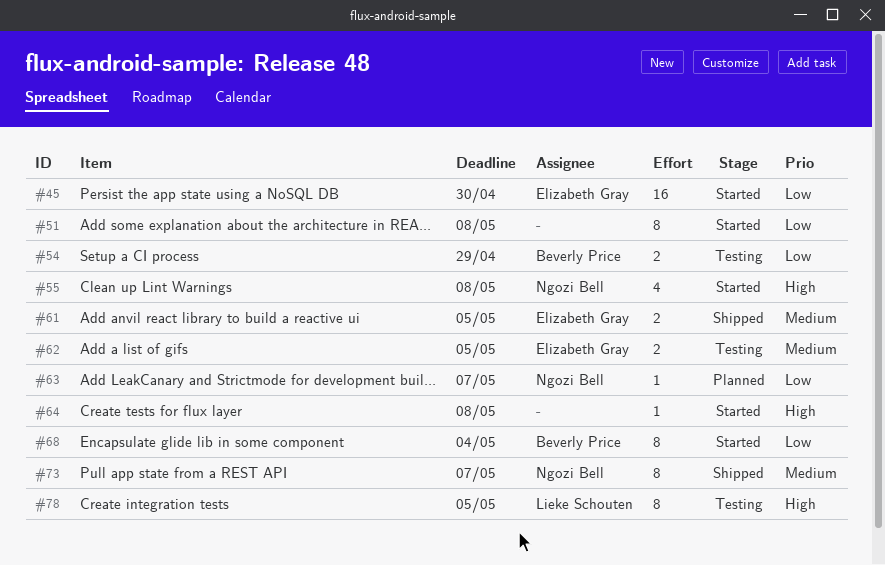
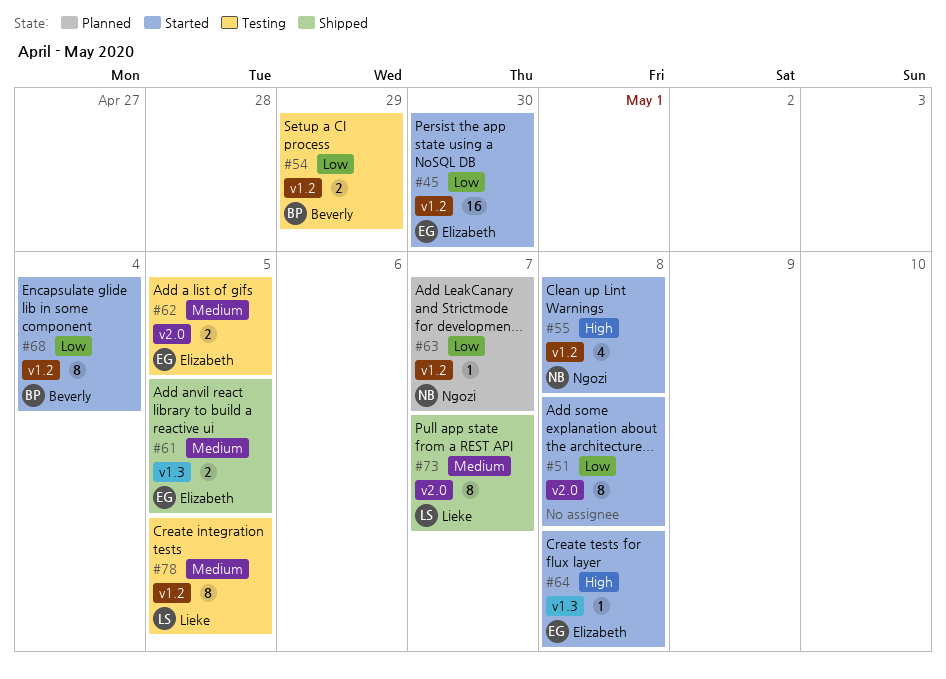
#64, owner: none -> Elizabeth Gray
#73, owner: Ngozi Bell -> Lieke Schouten
#78, priority: High -> Medium

